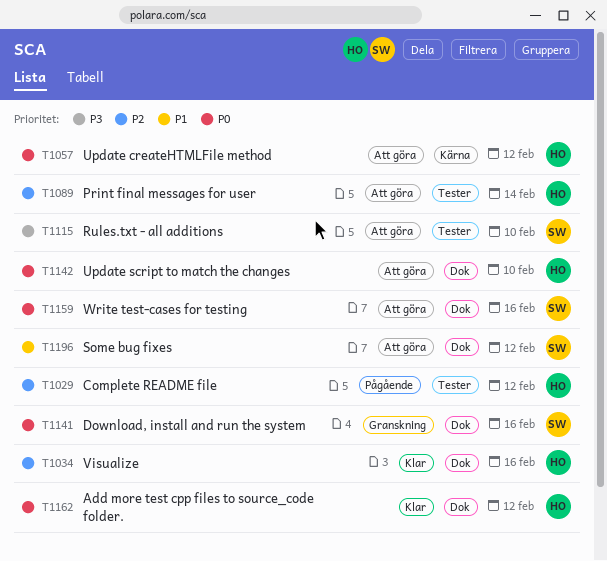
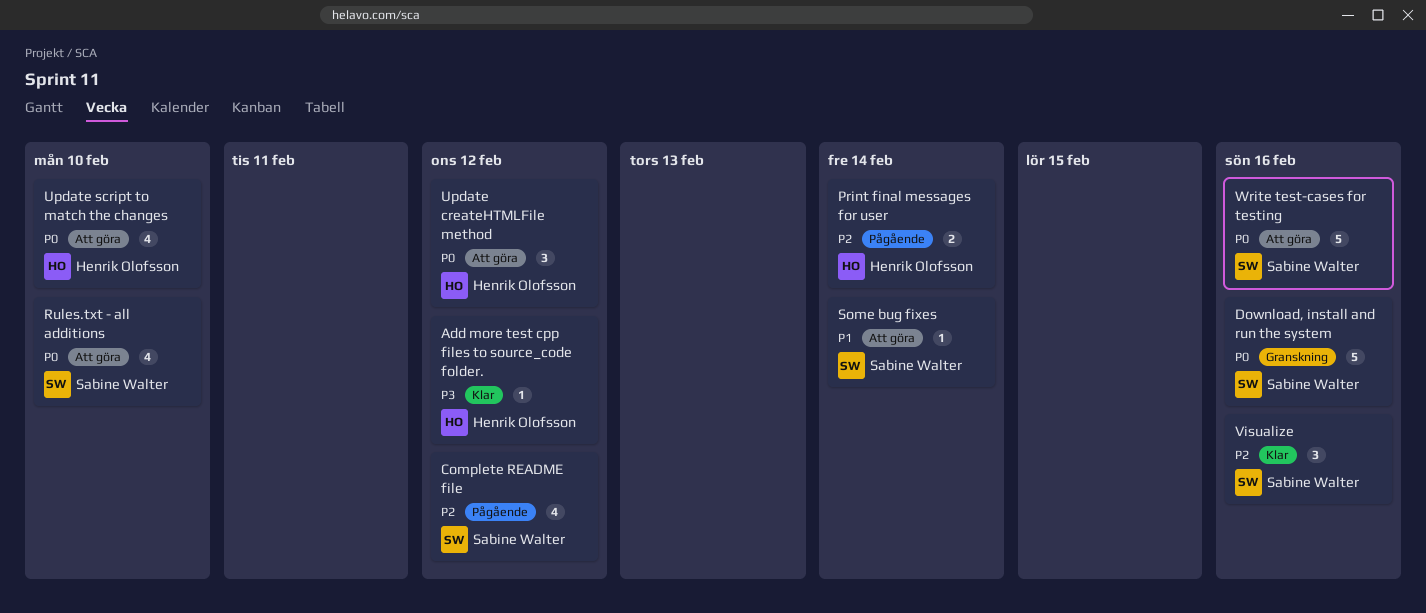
Add more test cpp files to source_code folder., priority: P0 -> P3
Complete README file, owner: Henrik Olofsson -> Sabine Walter
Print final messages for user, status: Att göra -> Pågående
Rules.txt - all additions, priority: P3 -> P0
Some bug fixes, due: Feb 12 -> Feb 14
Visualize, owner: Henrik Olofsson -> Sabine Walter

